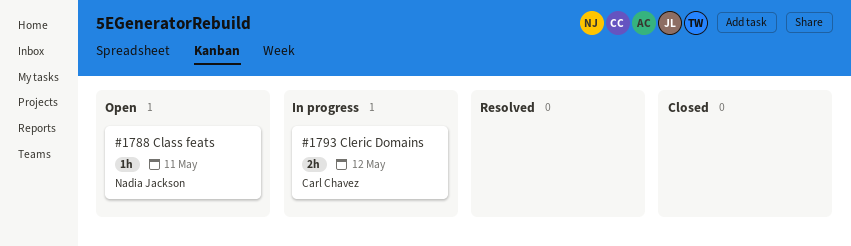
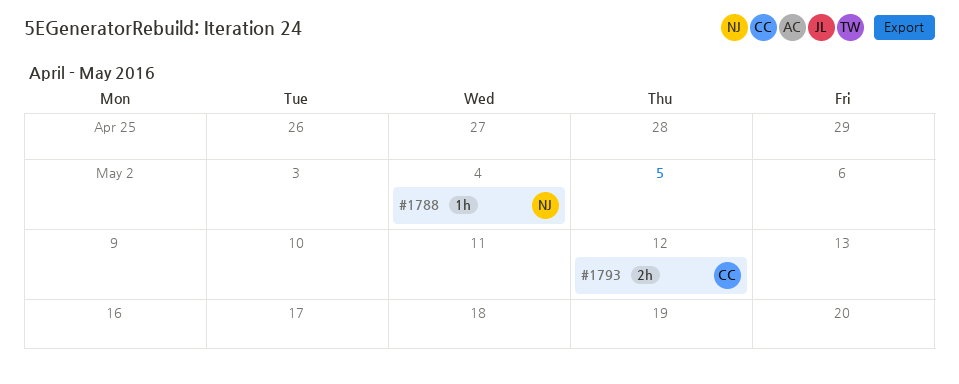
#1788, due: May 11 -> May 4

